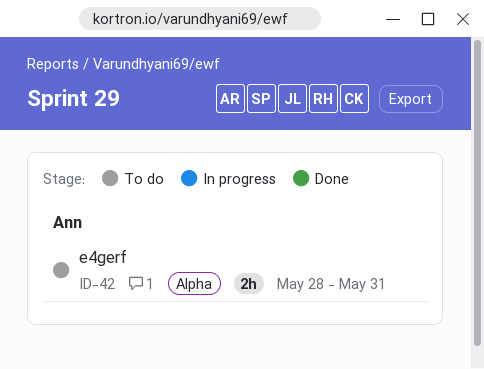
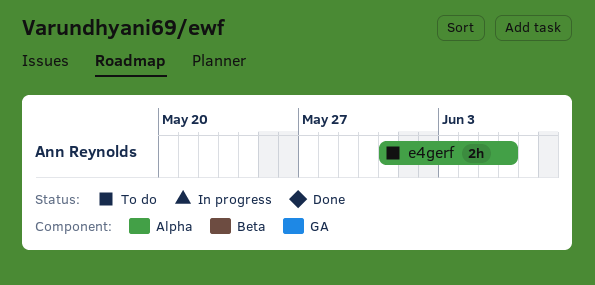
e4gerf, start: May 28 -> May 31
e4gerf, due: May 31 -> Jun 6

